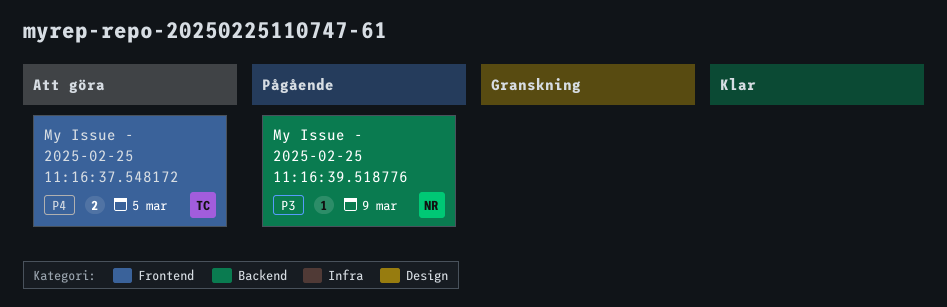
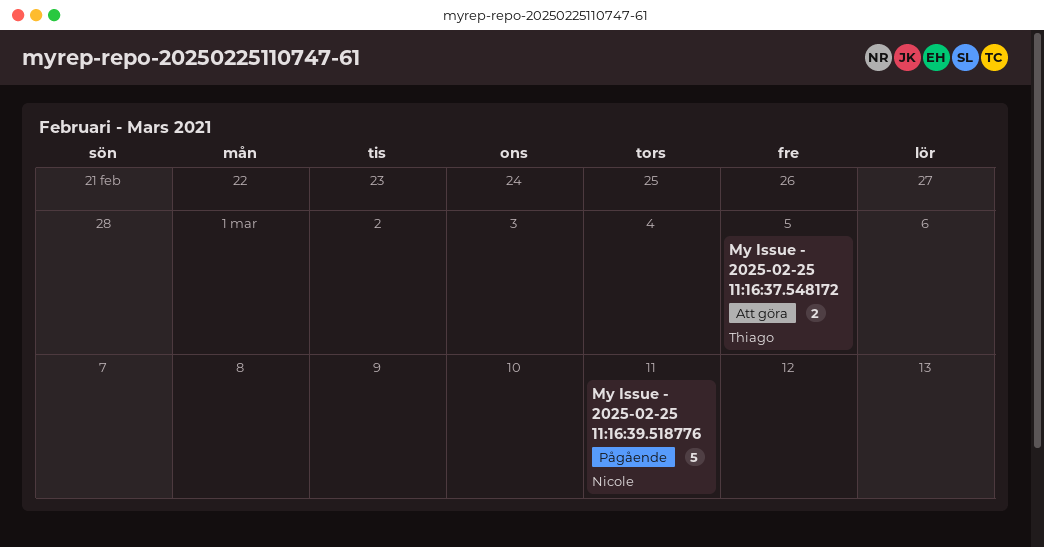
My Issue - 2025-02-25 11:16:39.518776, estimate: 1 -> 5
My Issue - 2025-02-25 11:16:39.518776, due: Mar 9 -> Mar 11

